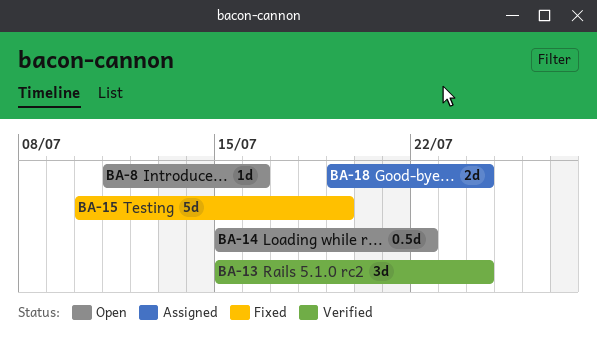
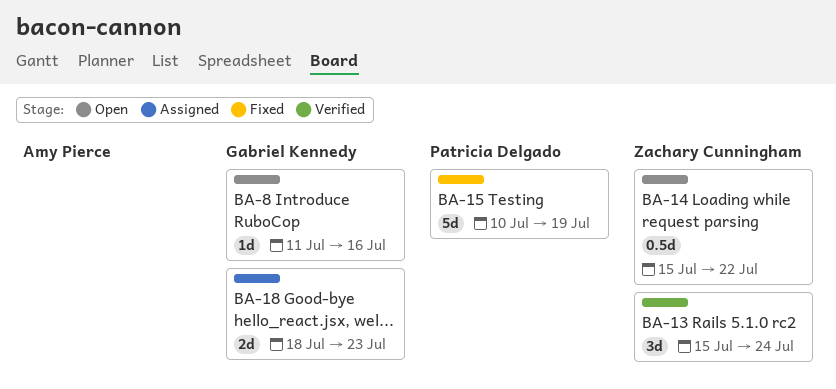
BA-18, start: Jul 19 -> Jul 18
BA-18, due: Jul 24 -> Jul 23

